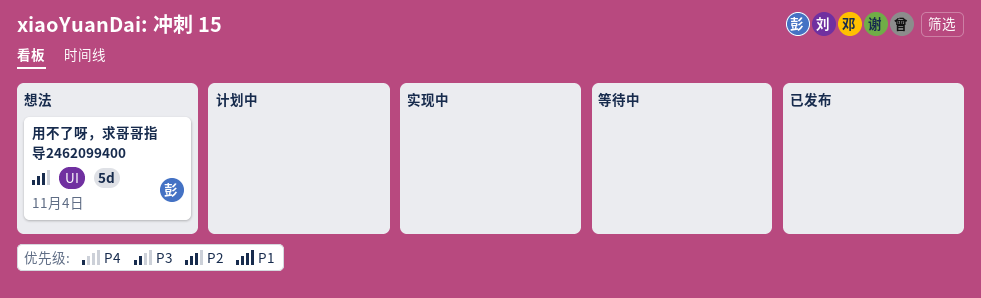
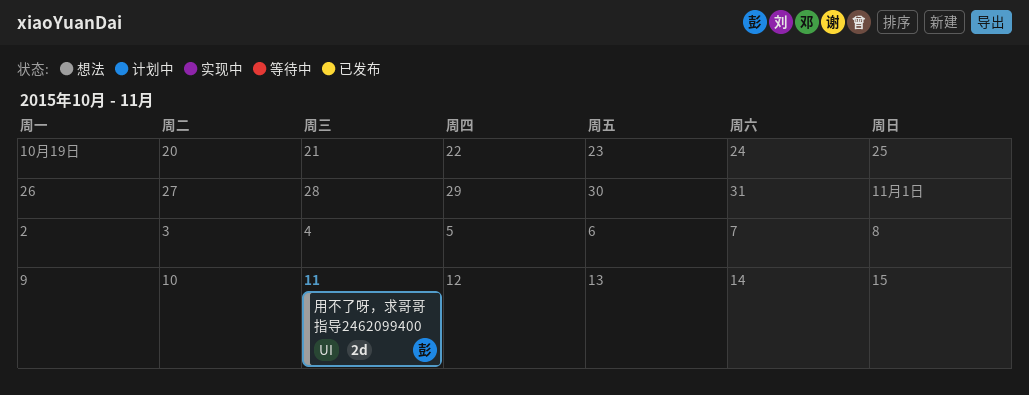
用不了呀，求哥哥指导2462099400, estimate: 5d -> 2d
用不了呀，求哥哥指导2462099400, due: Nov 4 -> Nov 11

